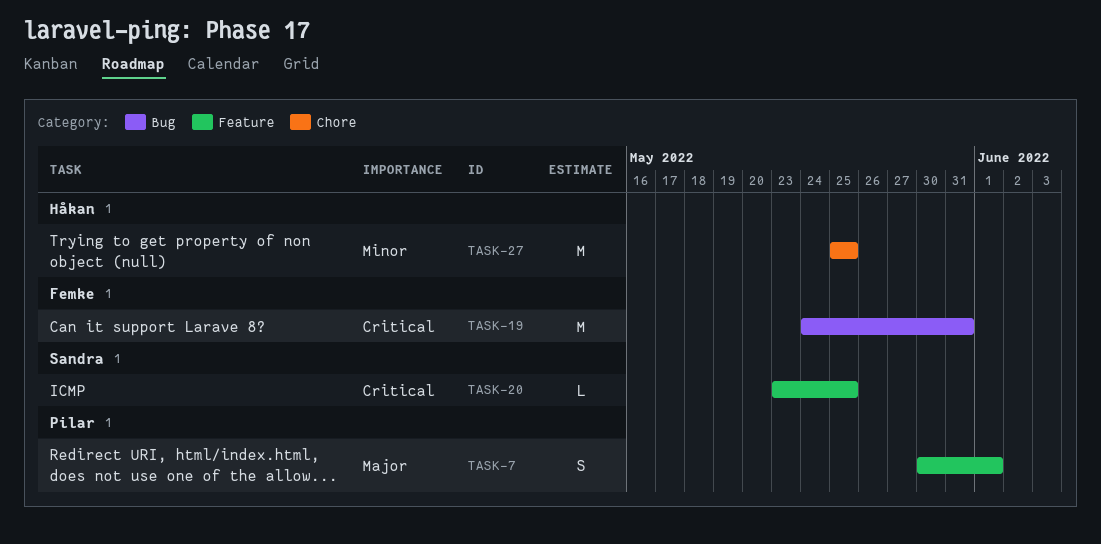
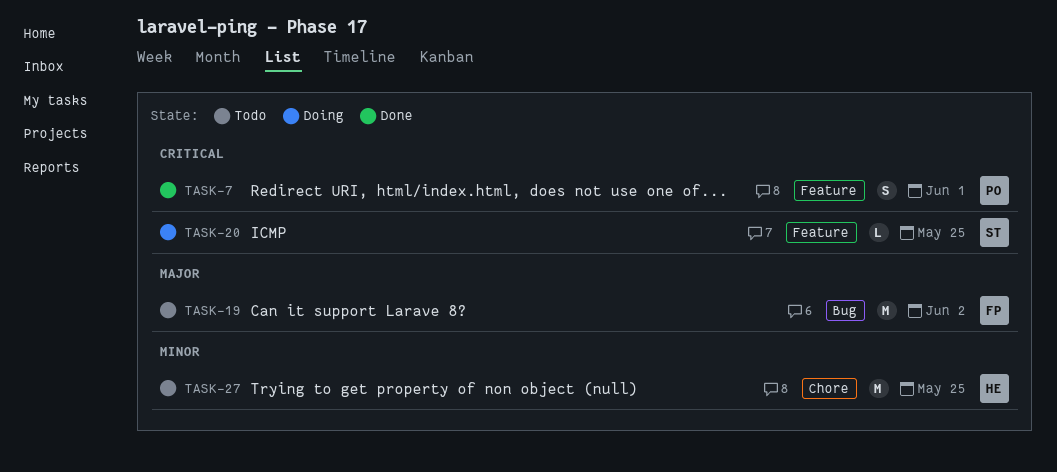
TASK-7, priority: Major -> Critical
TASK-19, priority: Critical -> Major
TASK-19, due: May 31 -> Jun 2

